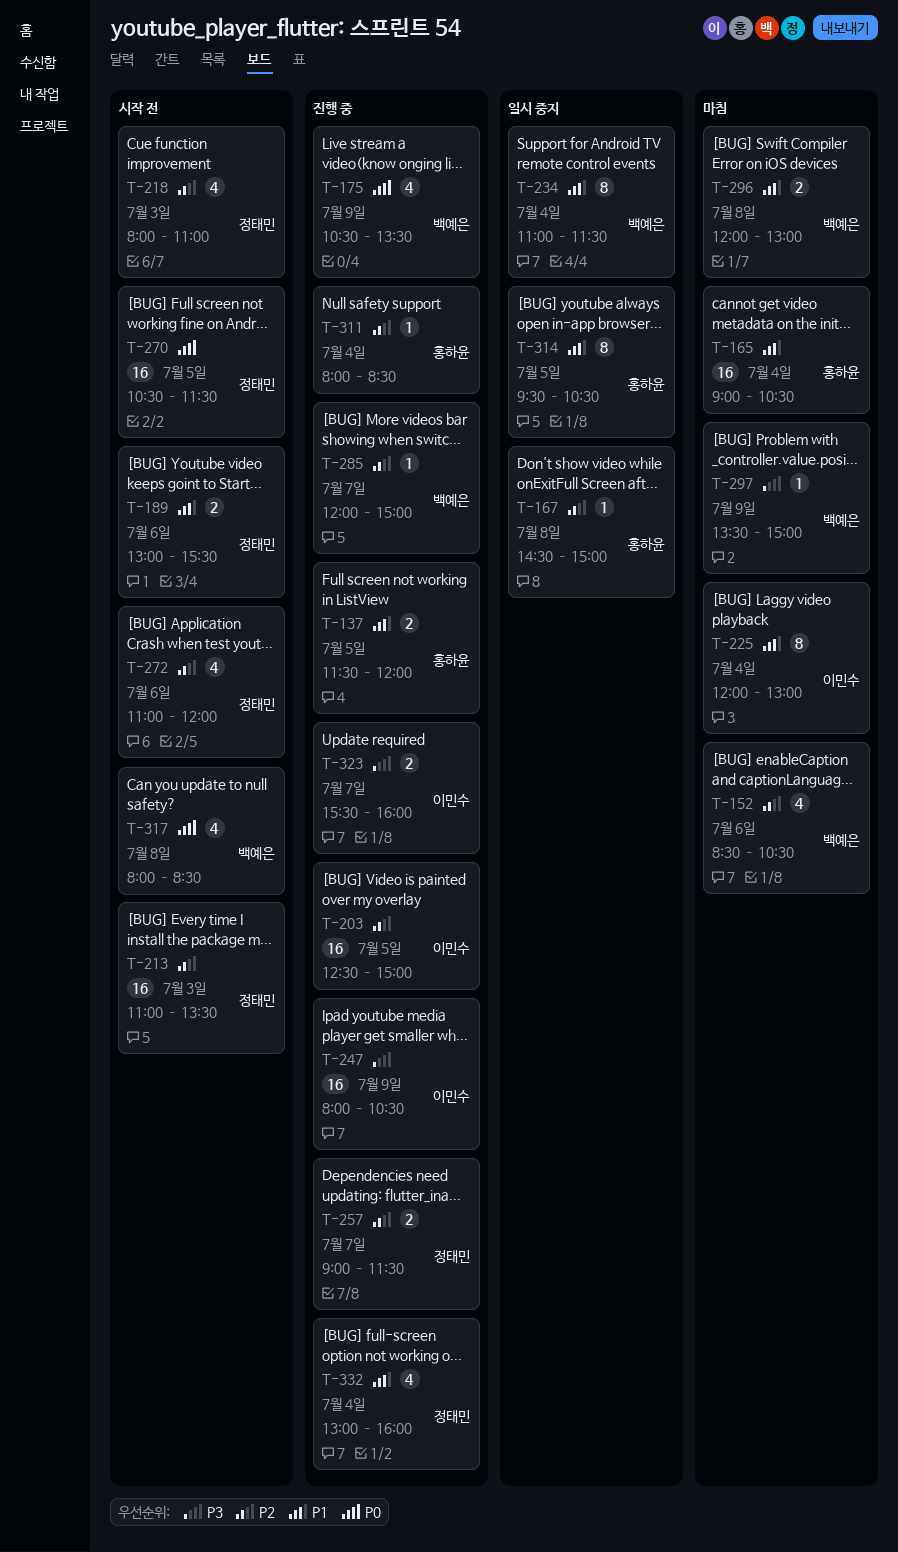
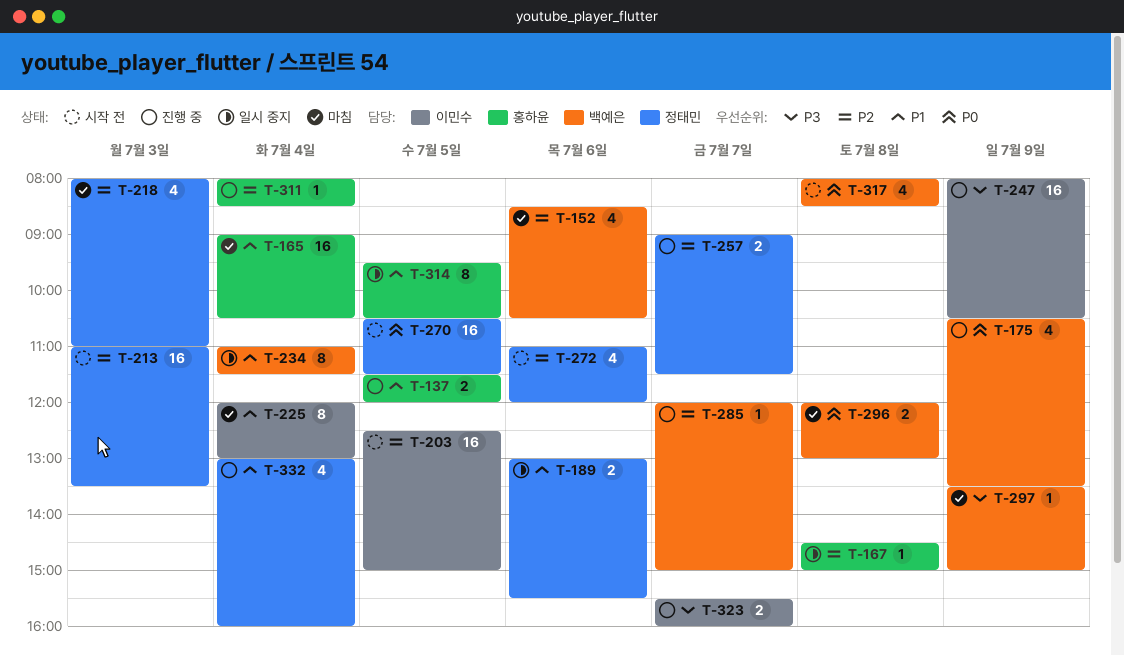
T-189, status: 시작 전 -> 일시 중지
T-203, status: 진행 중 -> 시작 전
T-218, status: 시작 전 -> 마침
T-296, priority: P1 -> P0

